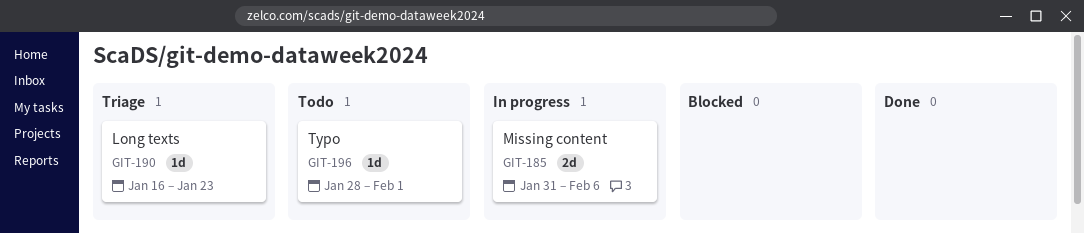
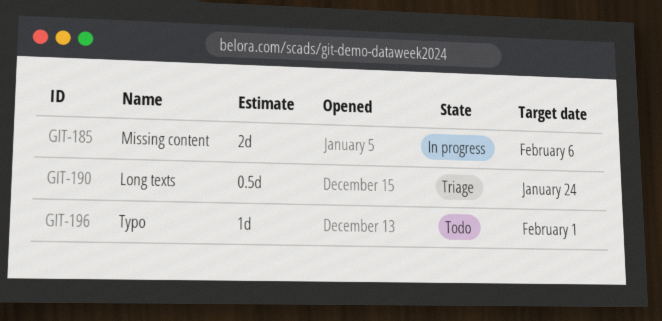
GIT-190, estimate: 1d -> 0.5d
GIT-190, due: Jan 23 -> Jan 24

